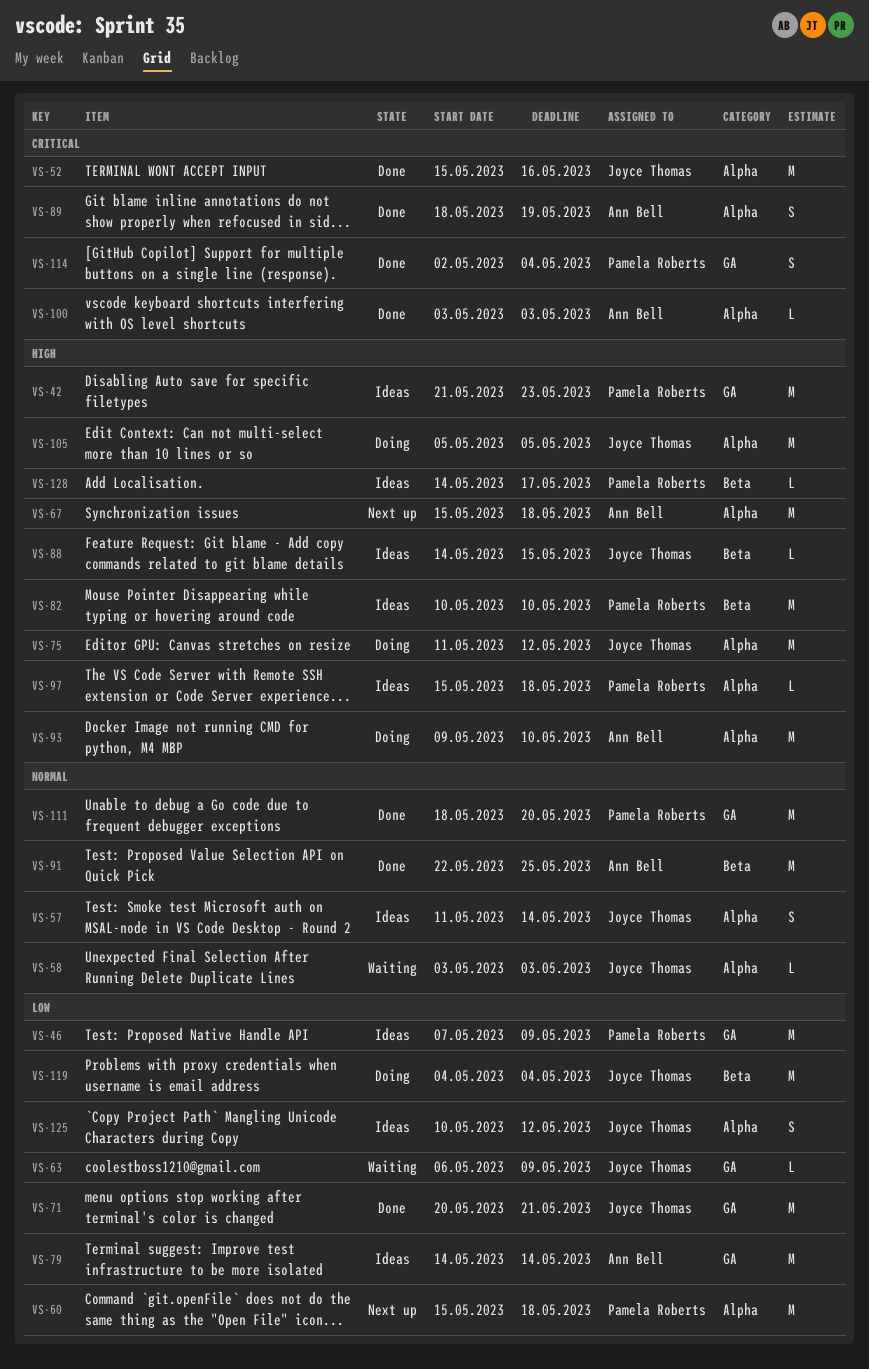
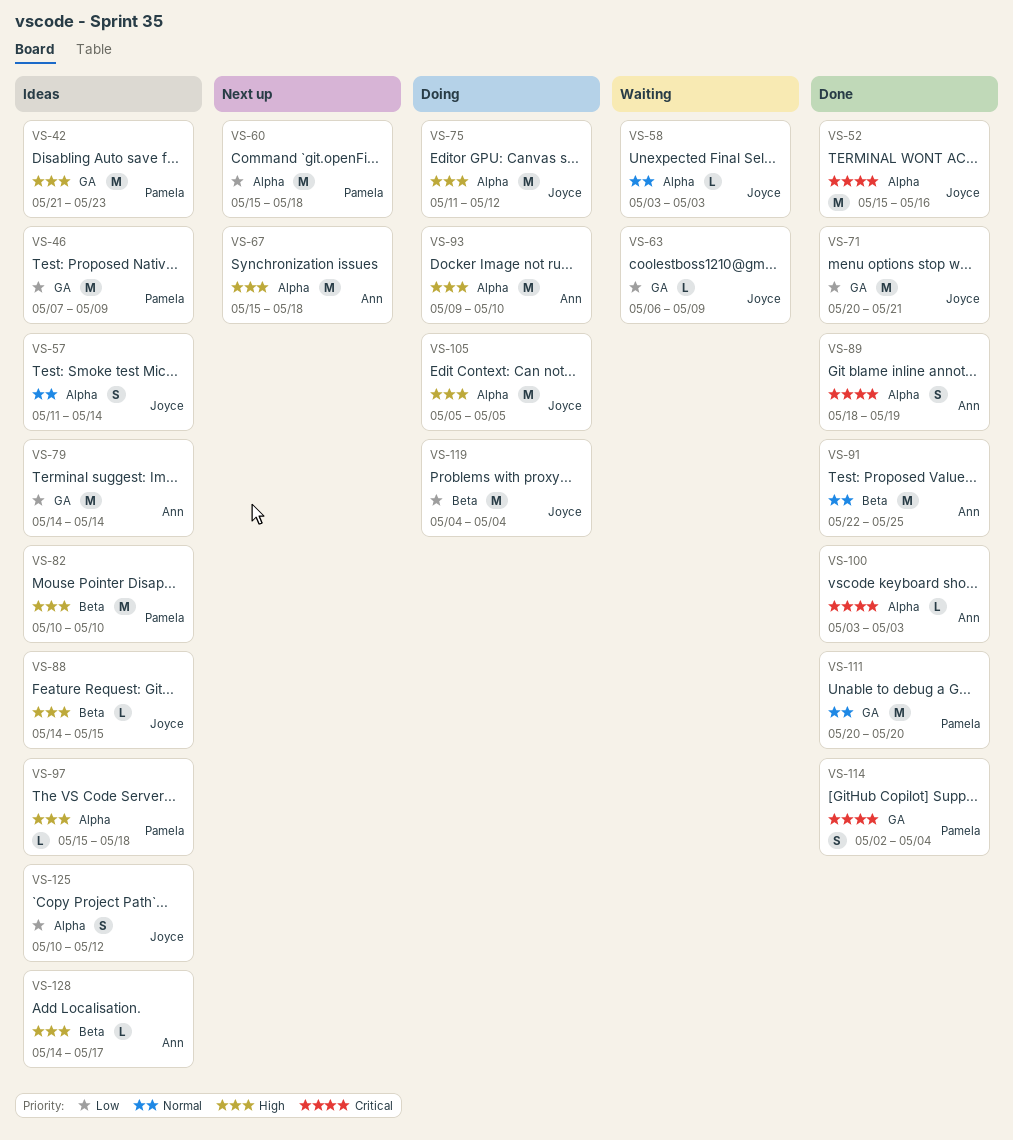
VS-111, start: May 18 -> May 20
VS-128, owner: Pamela Roberts -> Ann Bell

